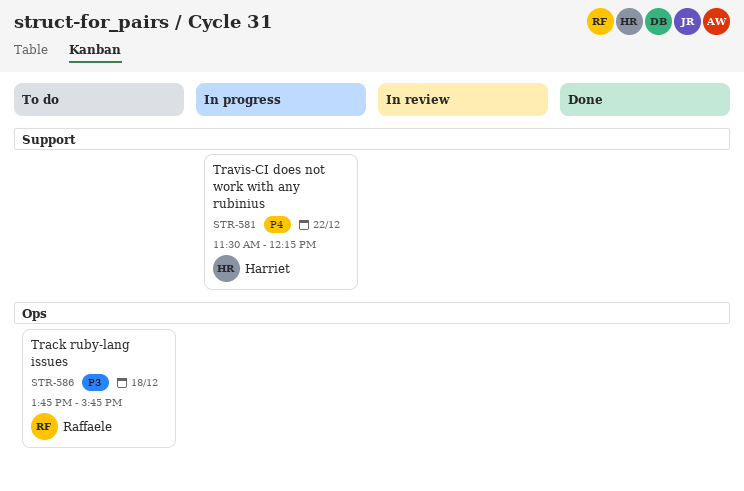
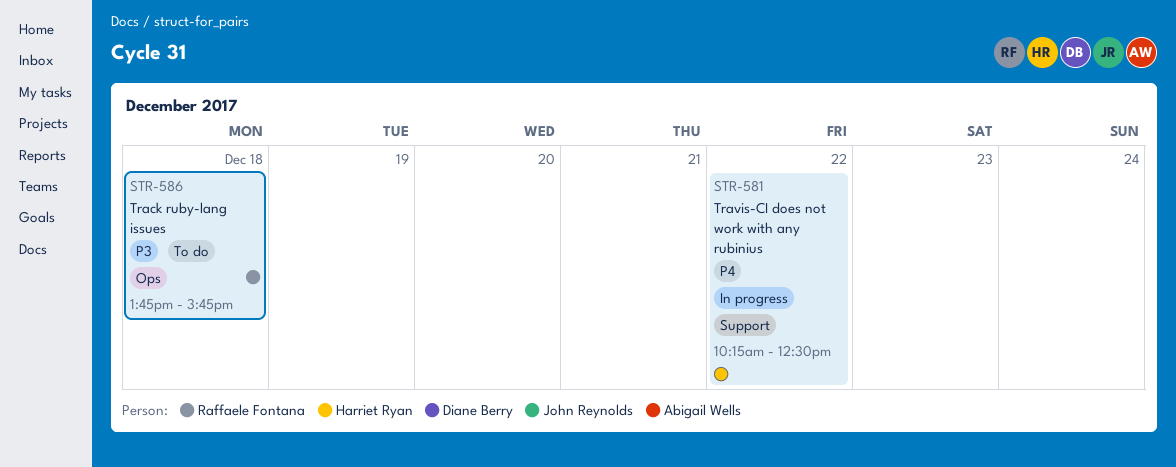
STR-581, begins: 11:30 -> 10:15
STR-581, ends: 12:15 -> 12:30

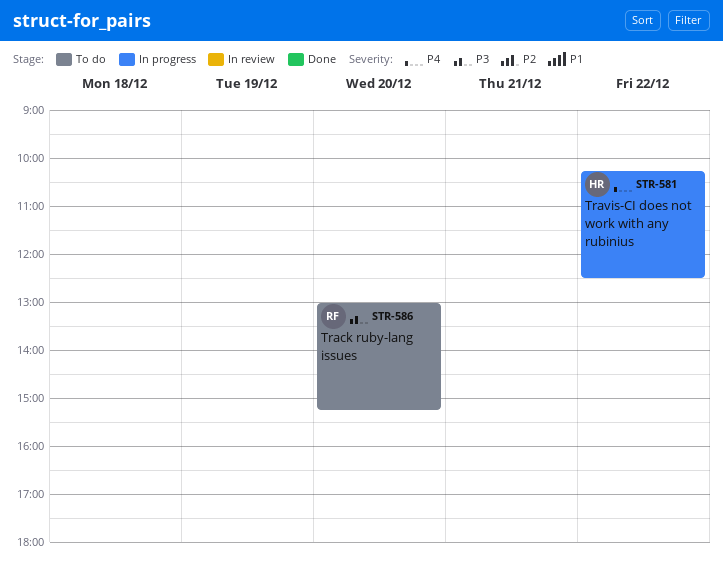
STR-586, day: Dec 18 -> Dec 20
STR-586, begins: 13:45 -> 13:00
STR-586, ends: 15:45 -> 15:15

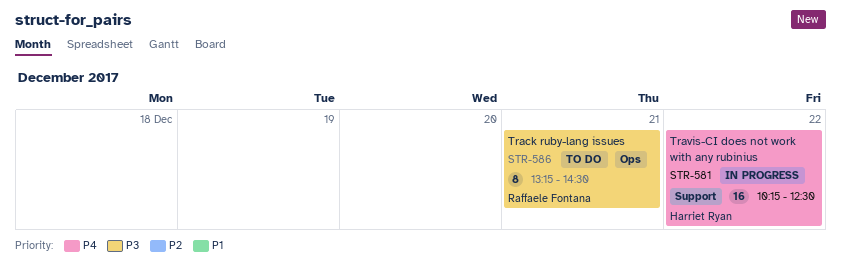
STR-586, day: Dec 20 -> Dec 21
STR-586, begins: 13:00 -> 13:15
STR-586, ends: 15:15 -> 14:30

